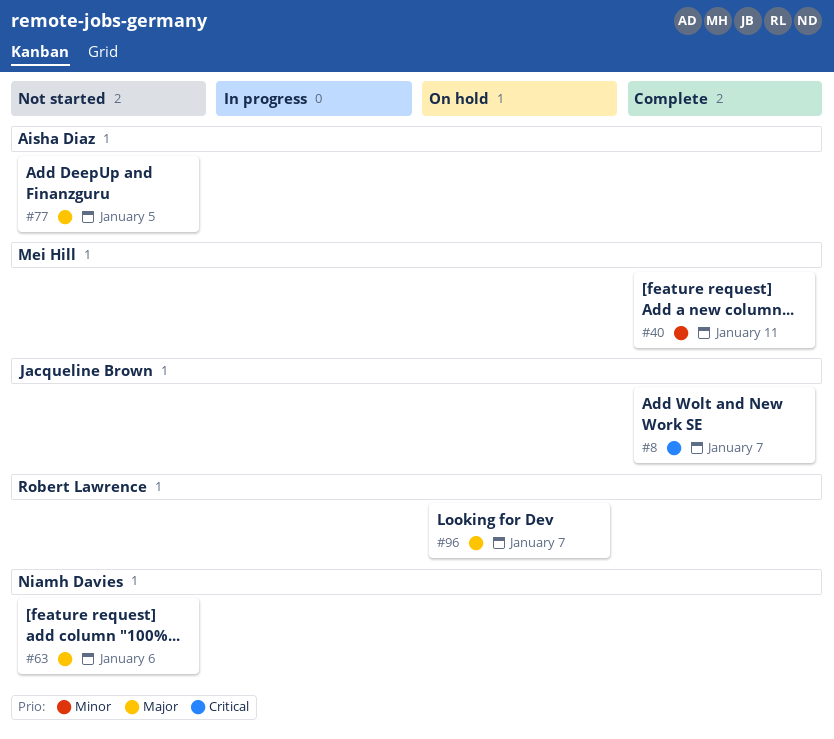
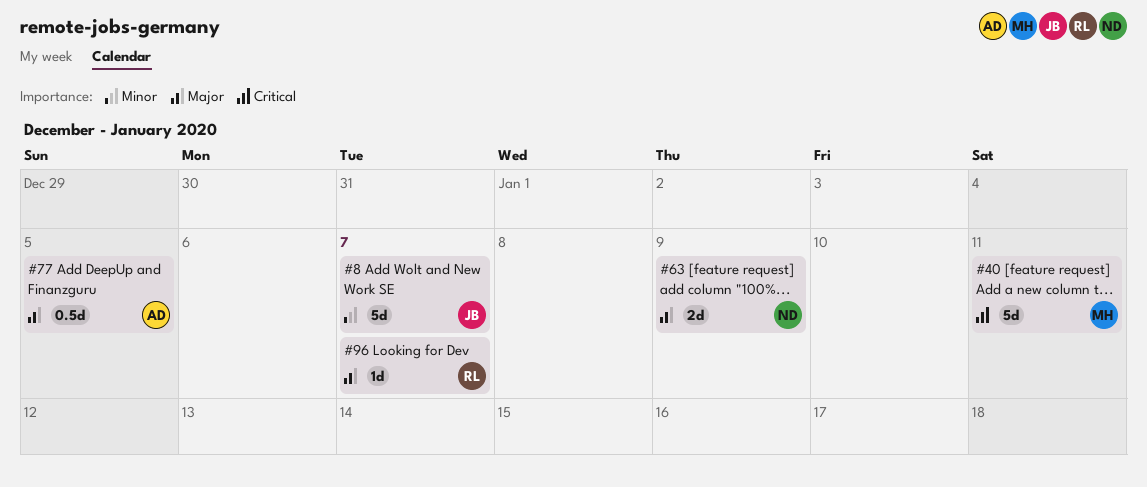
#8, priority: Critical -> Minor
#40, priority: Minor -> Critical
#63, due: Jan 6 -> Jan 9

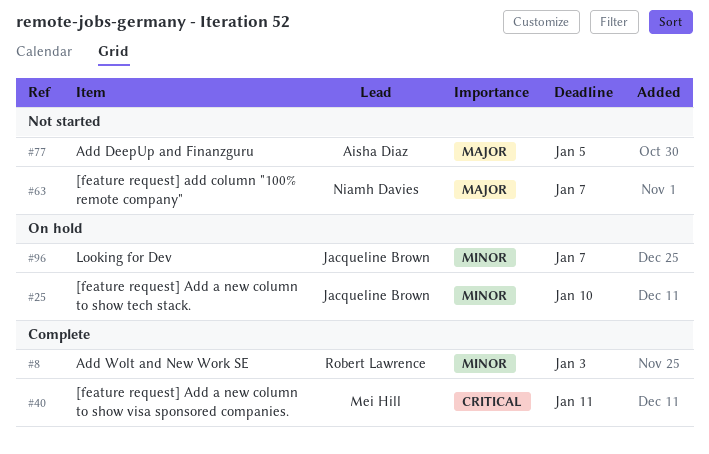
#8, owner: Jacqueline Brown -> Robert Lawrence
#8, due: Jan 7 -> Jan 3
#25: none -> present
#63, due: Jan 9 -> Jan 7
#96, owner: Robert Lawrence -> Jacqueline Brown
#96, priority: Major -> Minor

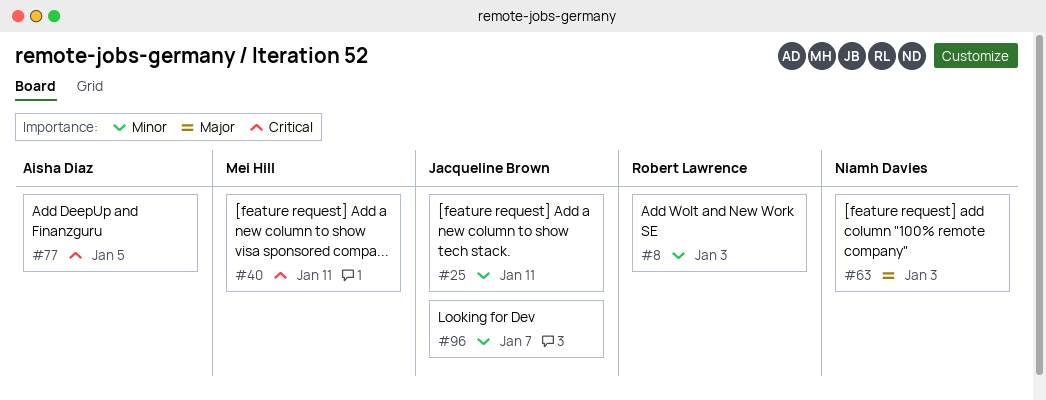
#25, due: Jan 10 -> Jan 11
#63, due: Jan 7 -> Jan 3
#77, priority: Major -> Critical

